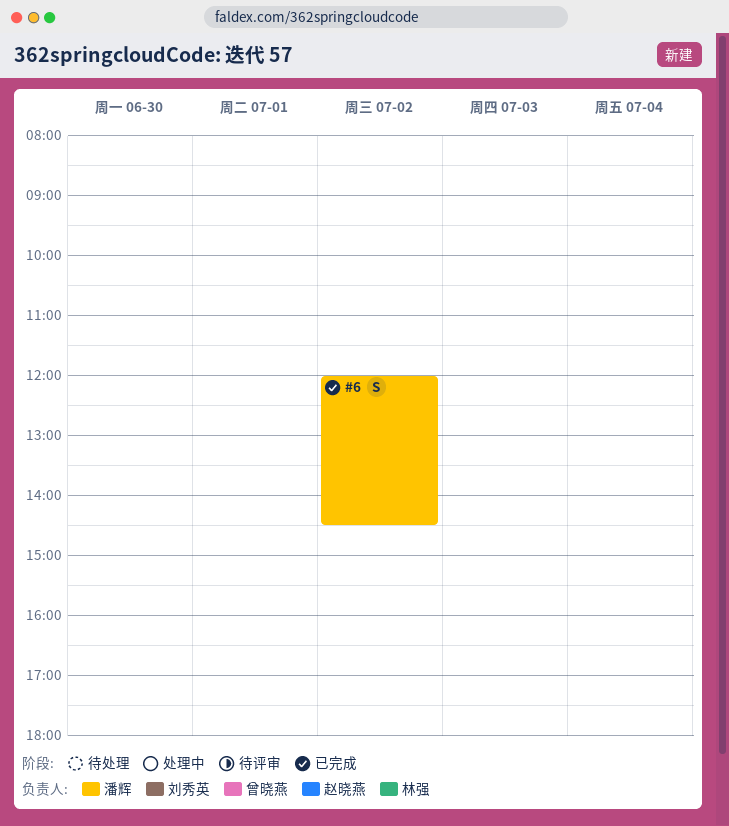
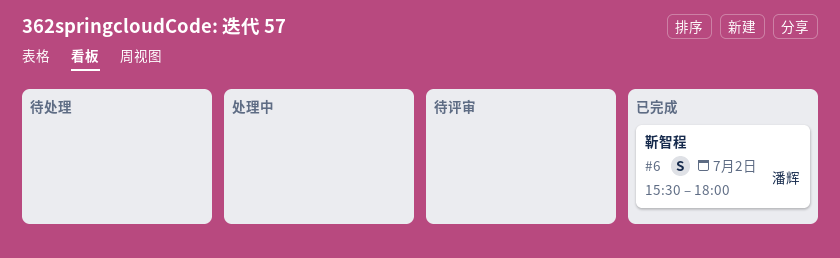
#6, begins: 12:00 -> 15:30
#6, ends: 14:30 -> 18:00

